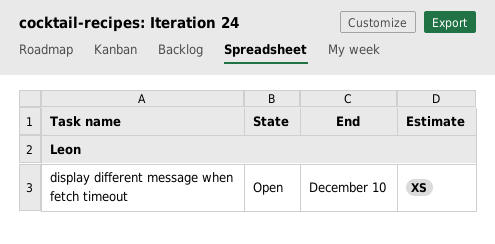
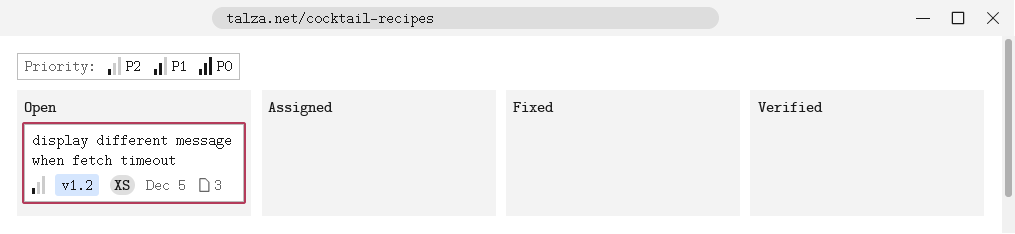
display different message when fetch timeout, due: Dec 10 -> Dec 5

